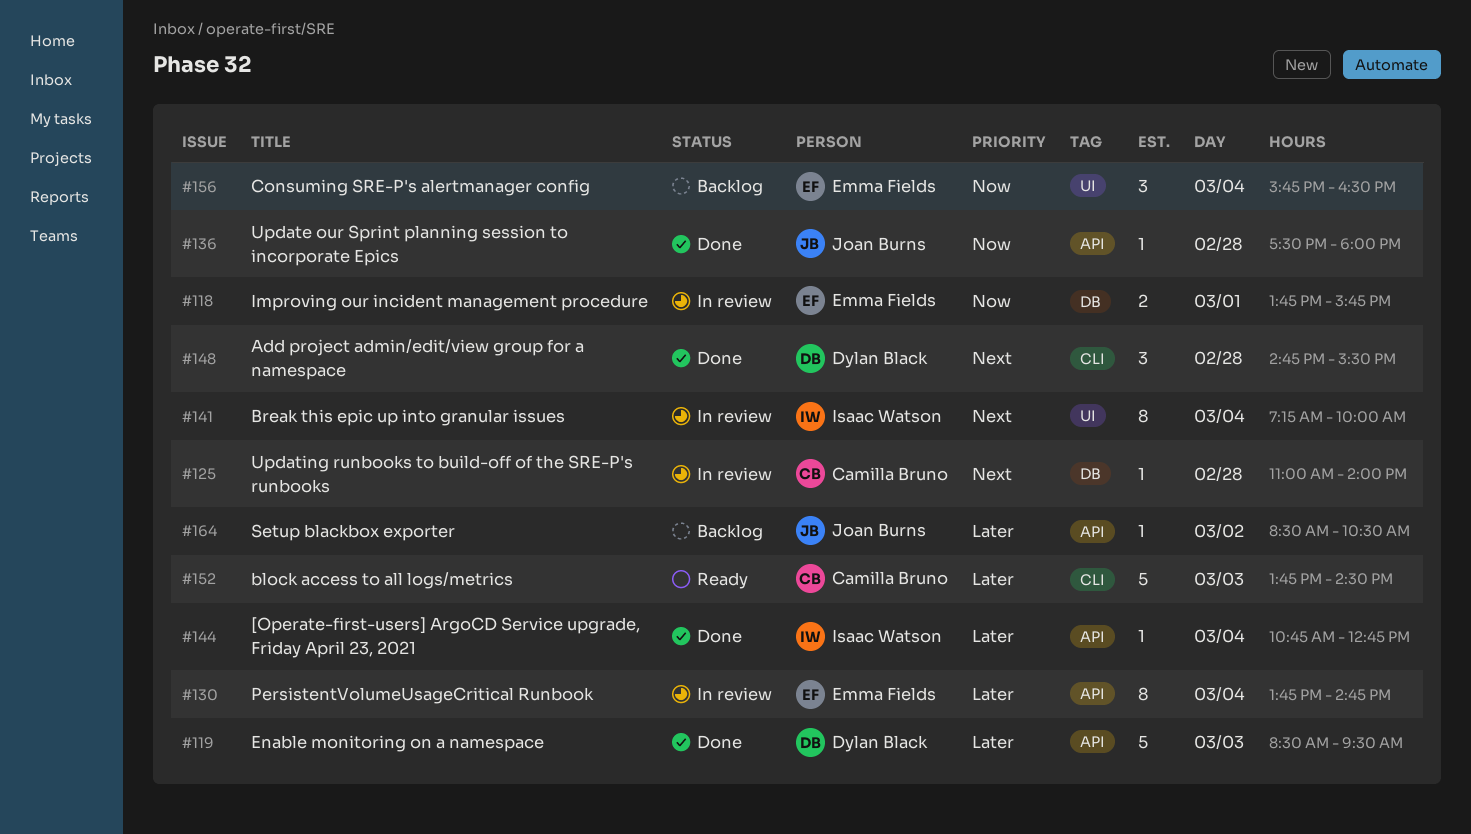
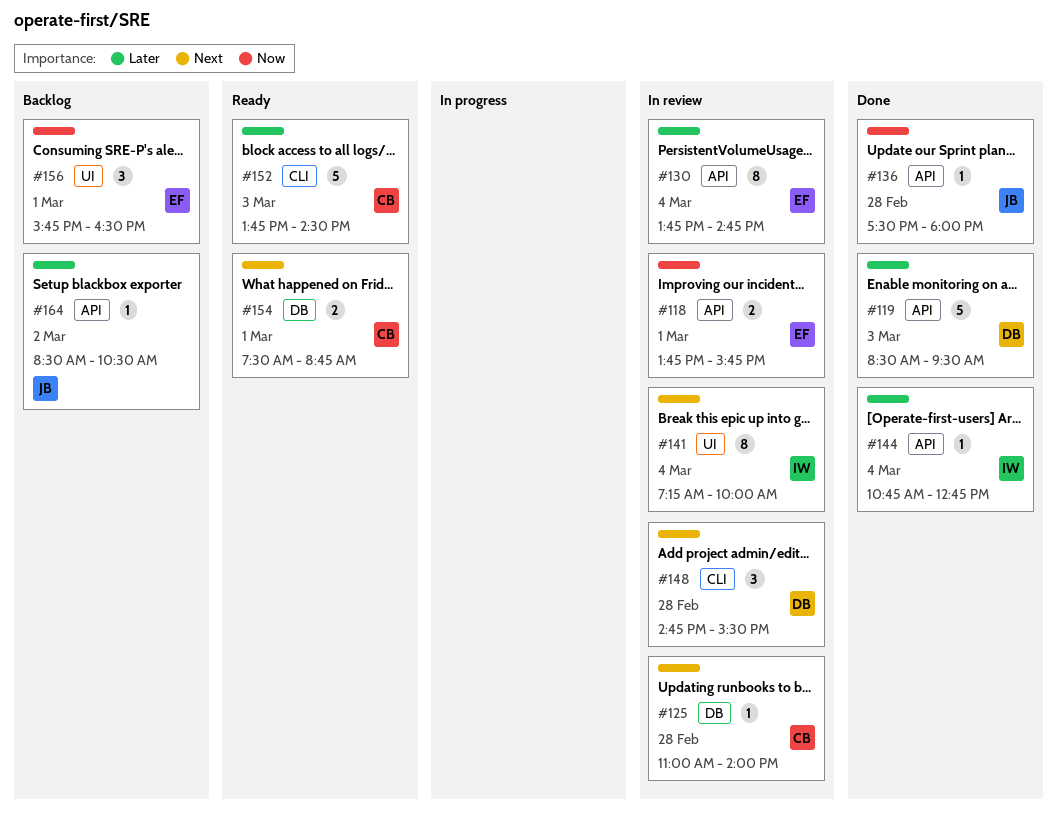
#118, label: DB -> API
#148, status: Done -> In review
#154: none -> present
#156, day: Mar 4 -> Mar 1

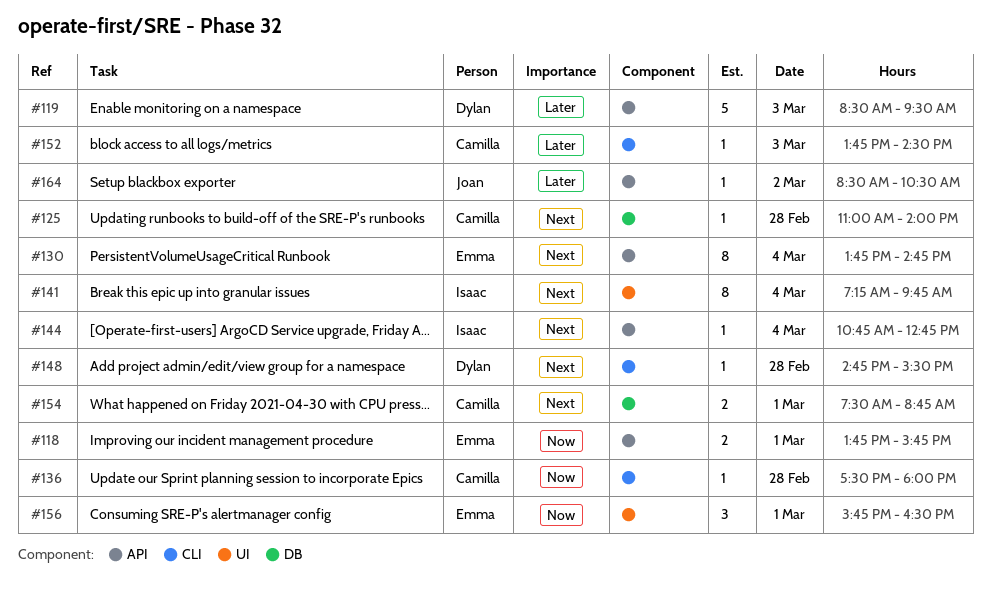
#130, priority: Later -> Next
#136, owner: Joan -> Camilla
#136, label: API -> CLI
#141, ends: 10:00 -> 09:45
#144, priority: Later -> Next
#148, estimate: 3 -> 1
#152, estimate: 5 -> 1

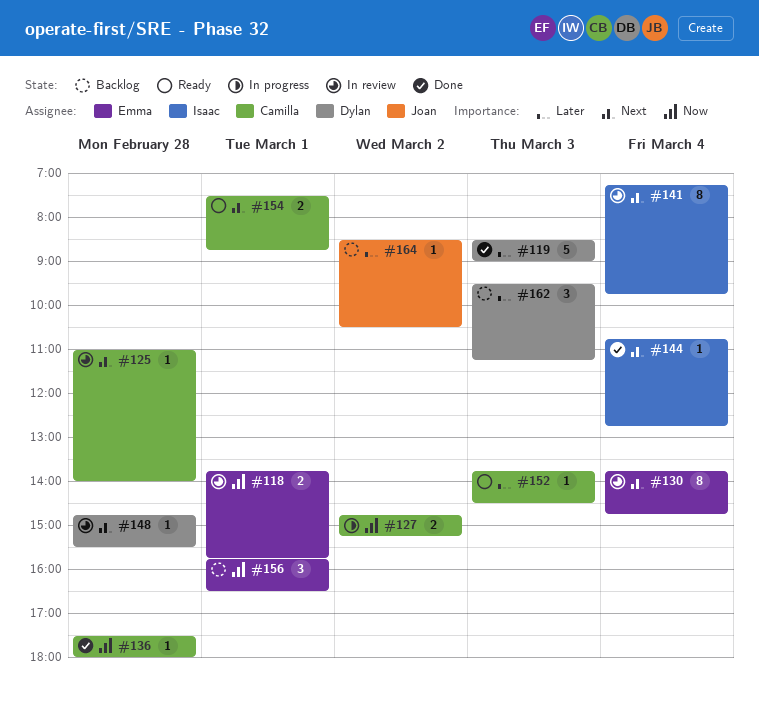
#119, ends: 09:30 -> 09:00
#127: none -> present
#162: none -> present

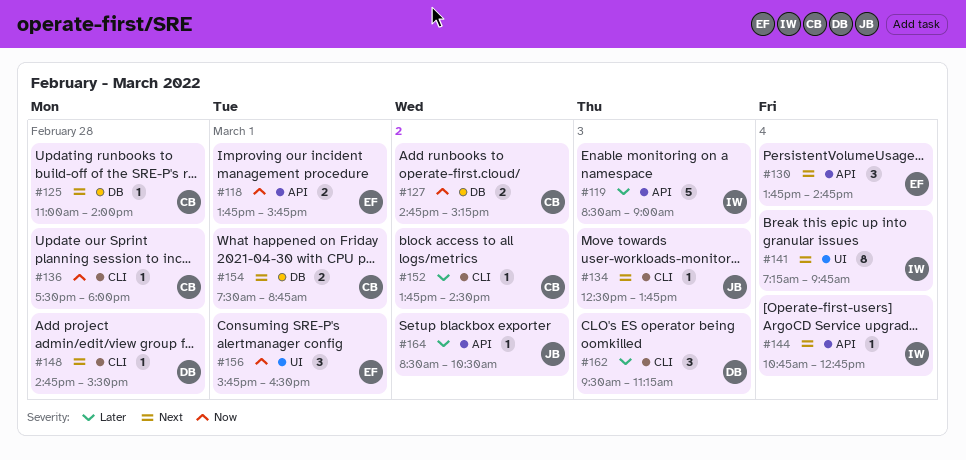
#119, owner: Dylan -> Isaac
#130, estimate: 8 -> 3
#134: none -> present
#152, day: Mar 3 -> Mar 2

